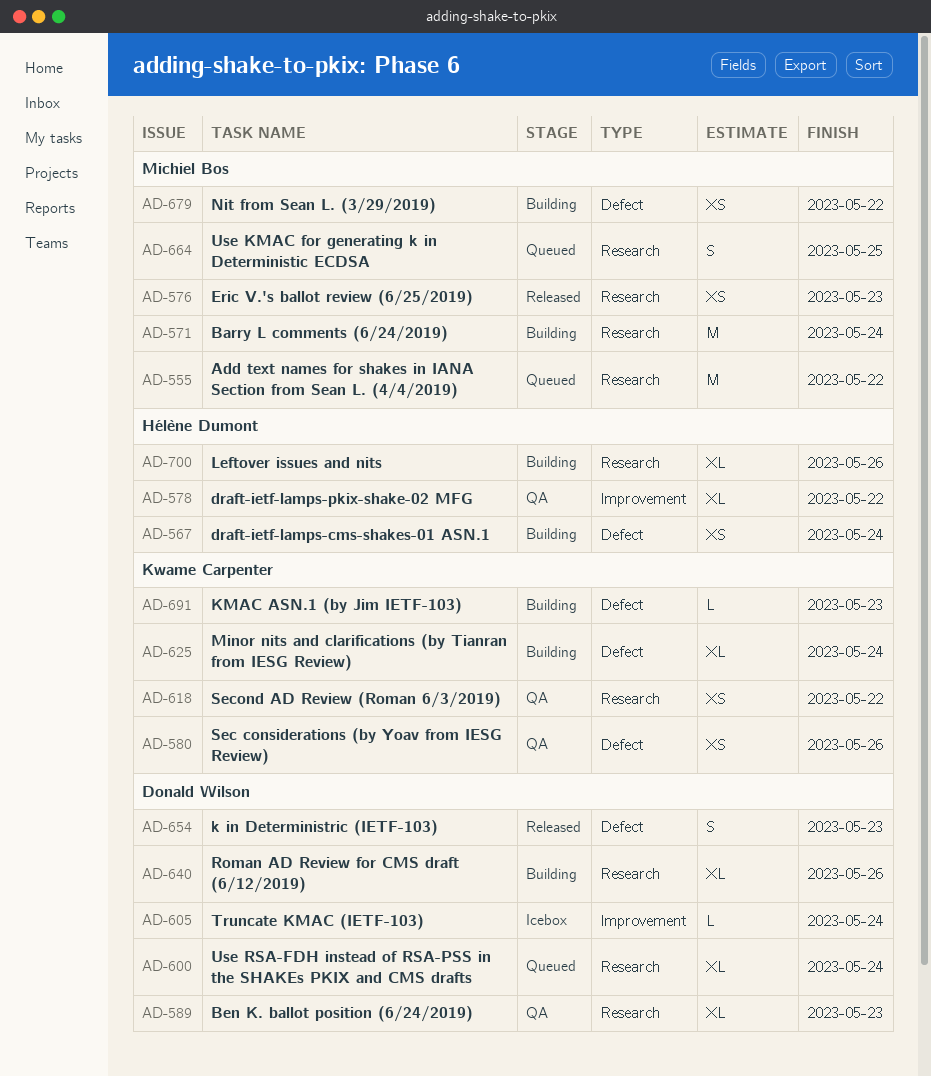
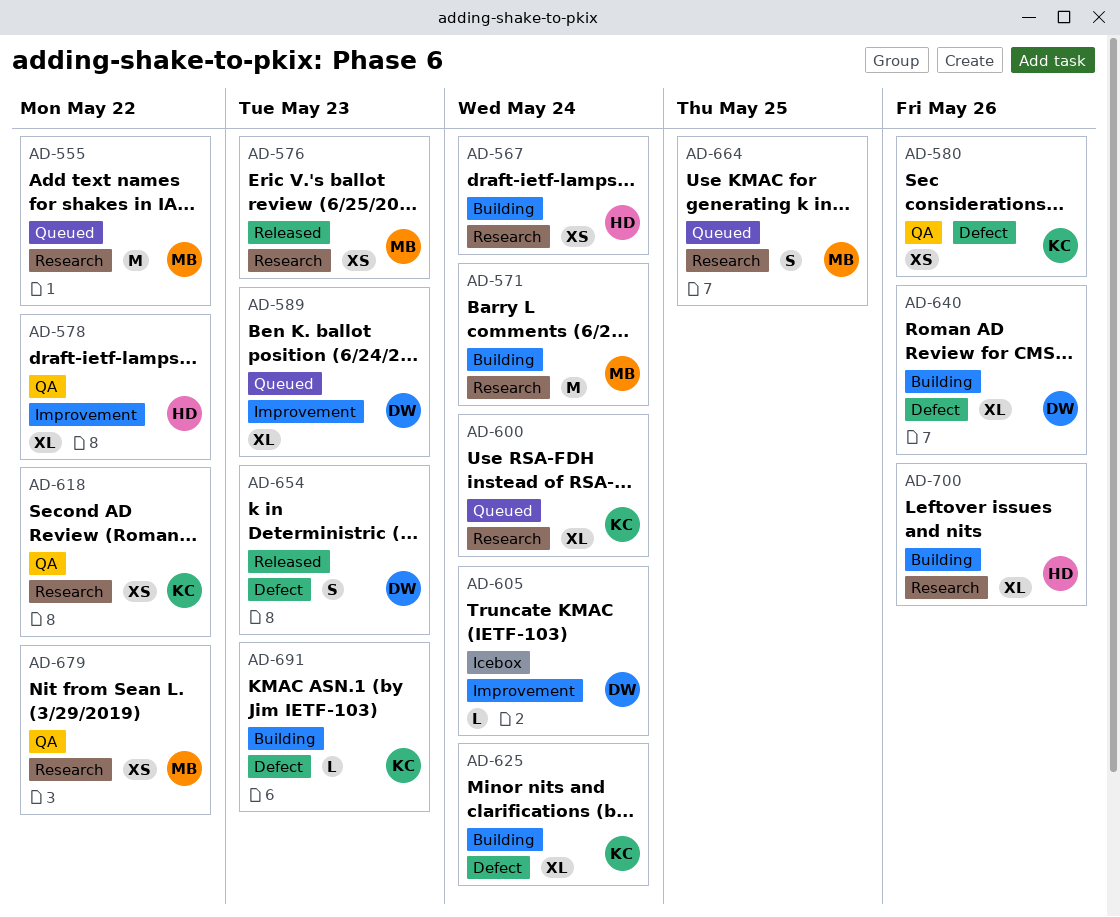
AD-567, label: Defect -> Research
AD-589, status: QA -> Queued
AD-589, label: Research -> Improvement
AD-600, owner: Donald Wilson -> Kwame Carpenter
AD-640, label: Research -> Defect
AD-679, status: Building -> QA
AD-679, label: Defect -> Research

